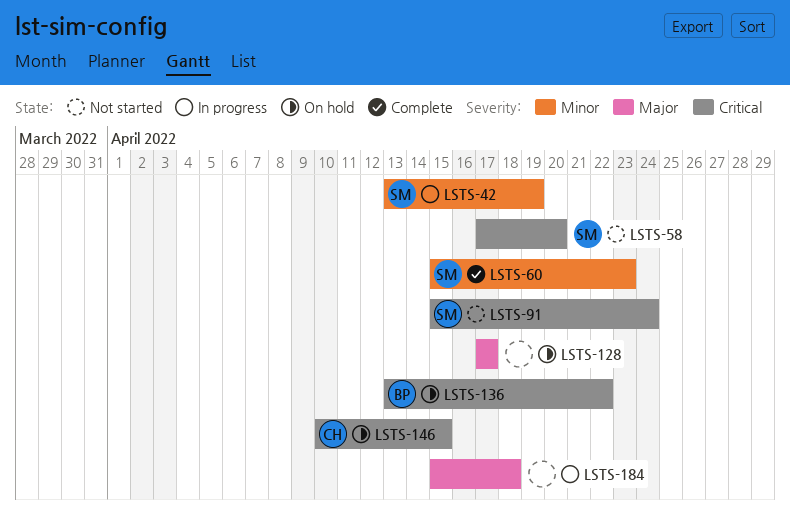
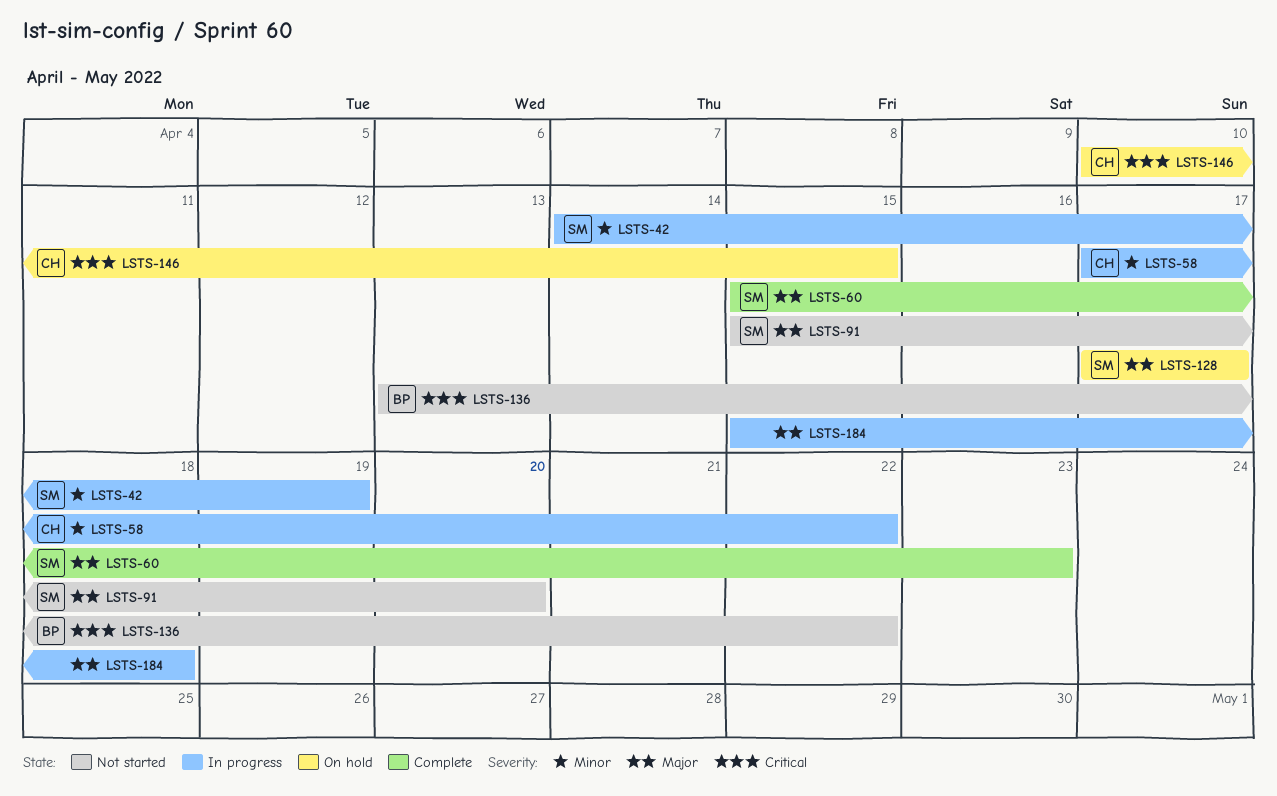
LSTS-42, start: Apr 13 -> Apr 14
LSTS-58, status: Not started -> In progress
LSTS-58, owner: SM -> CH
LSTS-58, priority: Critical -> Minor
LSTS-58, due: Apr 20 -> Apr 22
LSTS-60, priority: Minor -> Major
LSTS-91, priority: Critical -> Major
LSTS-91, due: Apr 24 -> Apr 20
LSTS-128, owner: none -> SM
LSTS-136, status: On hold -> Not started

